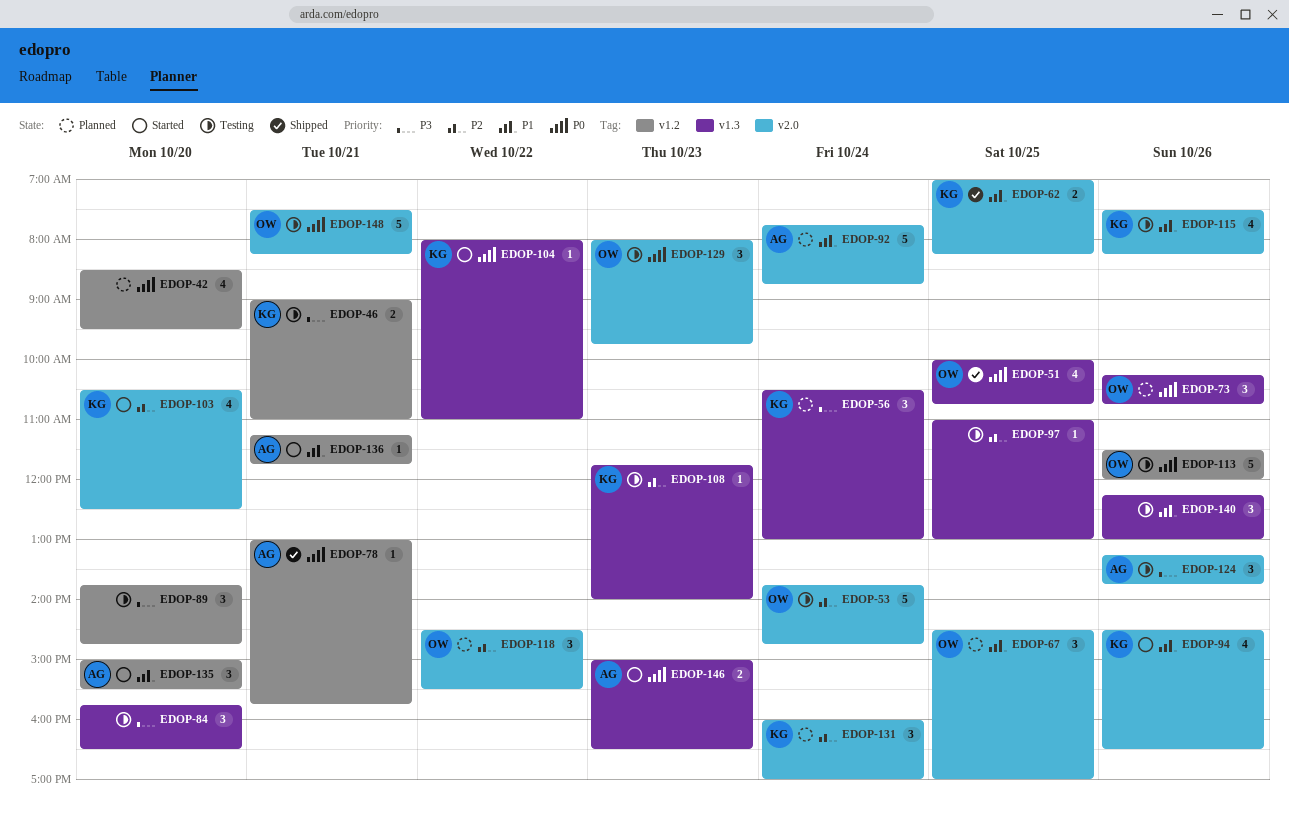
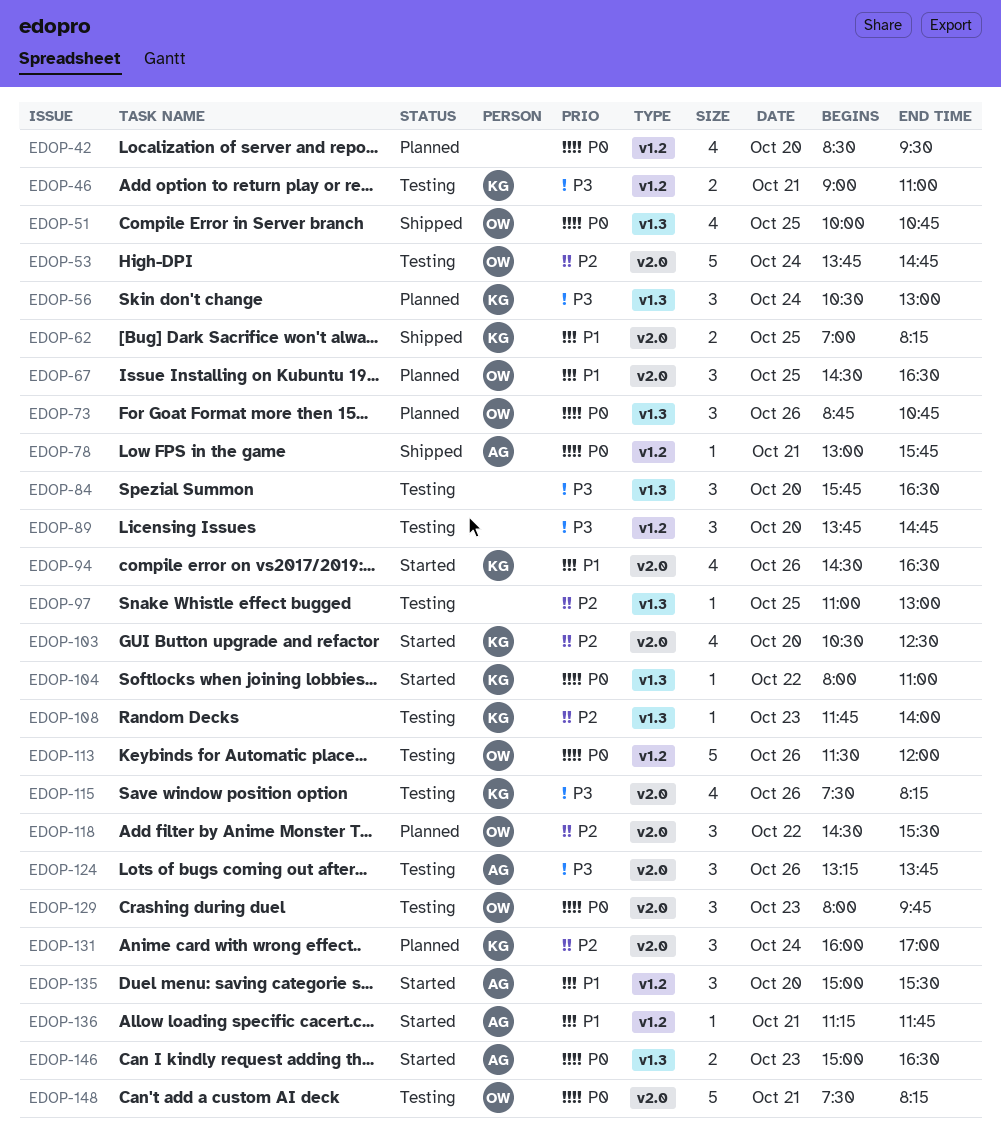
EDOP-67, ends: 17:00 -> 16:30
EDOP-73, begins: 10:15 -> 08:45
EDOP-92: present -> none
EDOP-115, priority: P1 -> P3
EDOP-140: present -> none

